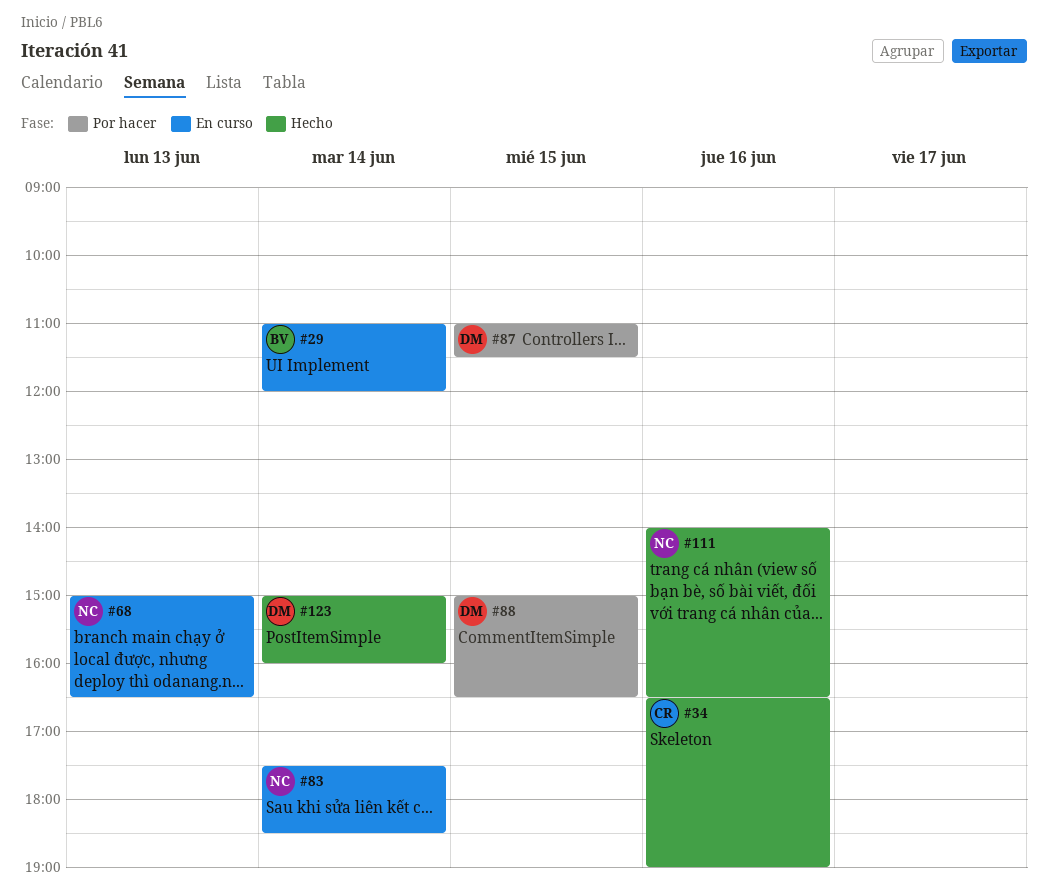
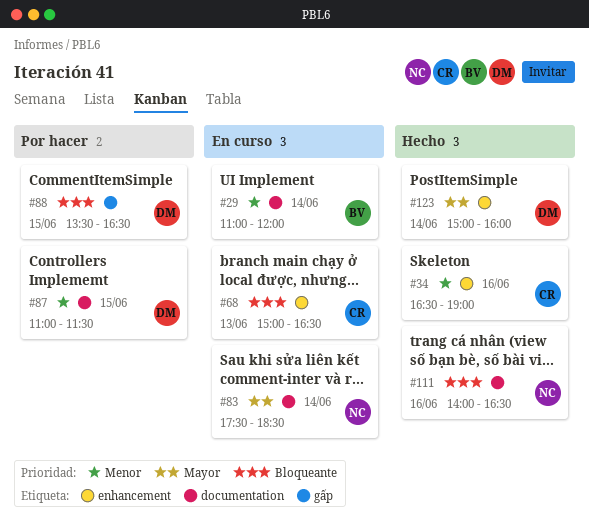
#68, owner: NC -> CR
#88, begins: 15:00 -> 13:30

